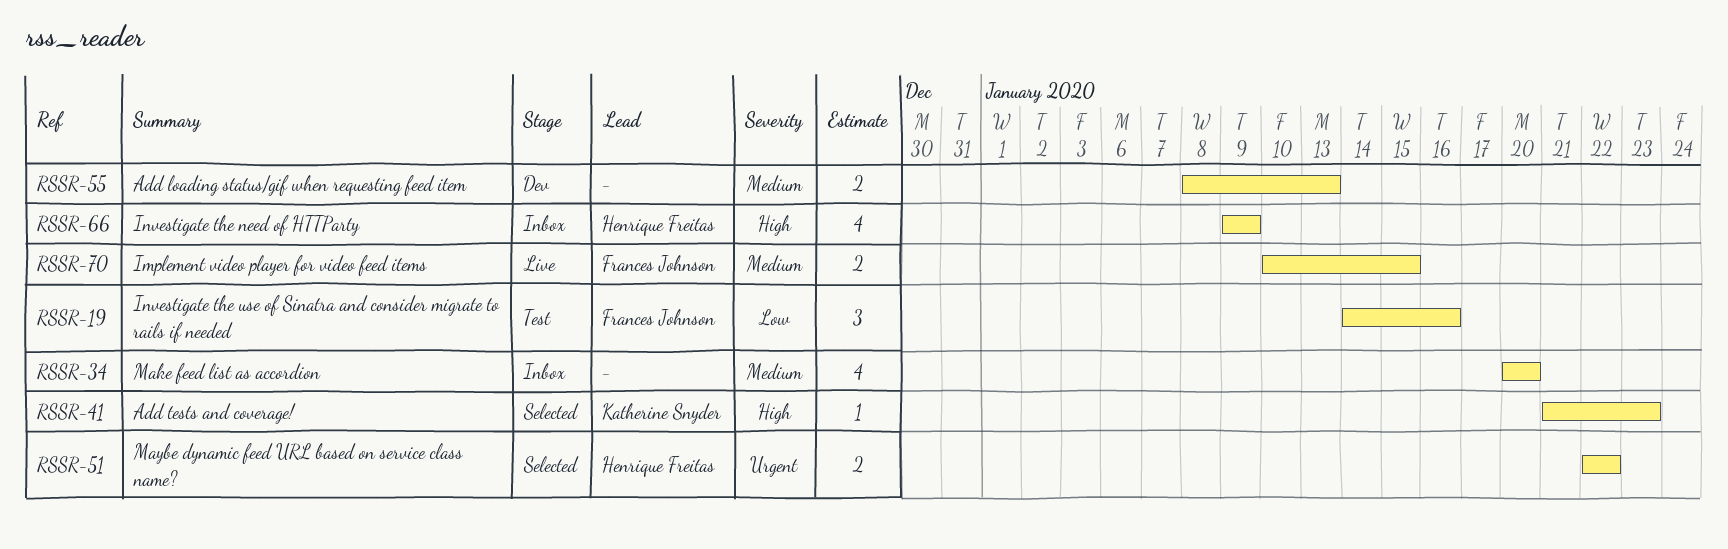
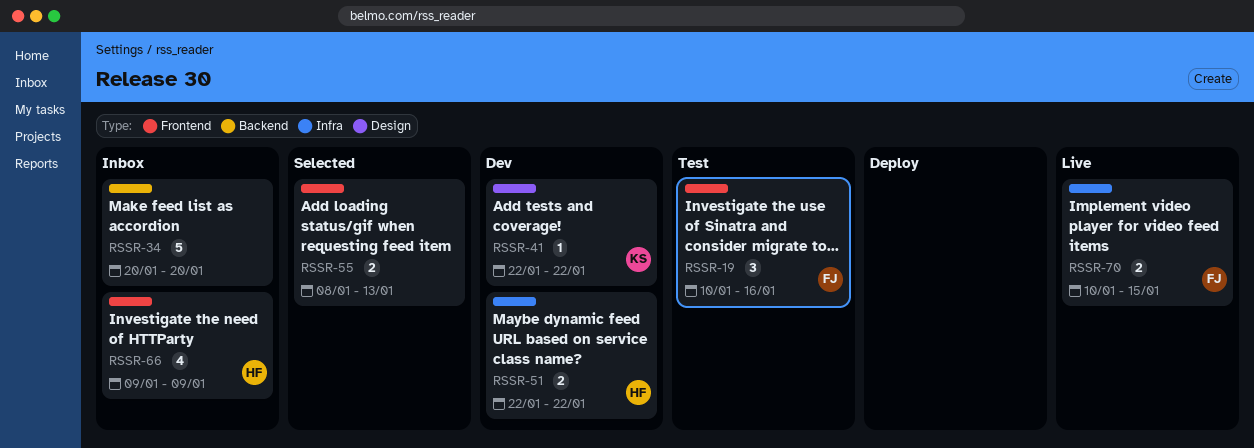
RSSR-19, start: Jan 14 -> Jan 10
RSSR-34, estimate: 4 -> 5
RSSR-41, status: Selected -> Dev
RSSR-41, start: Jan 21 -> Jan 22
RSSR-41, due: Jan 23 -> Jan 22
RSSR-51, status: Selected -> Dev
RSSR-55, status: Dev -> Selected

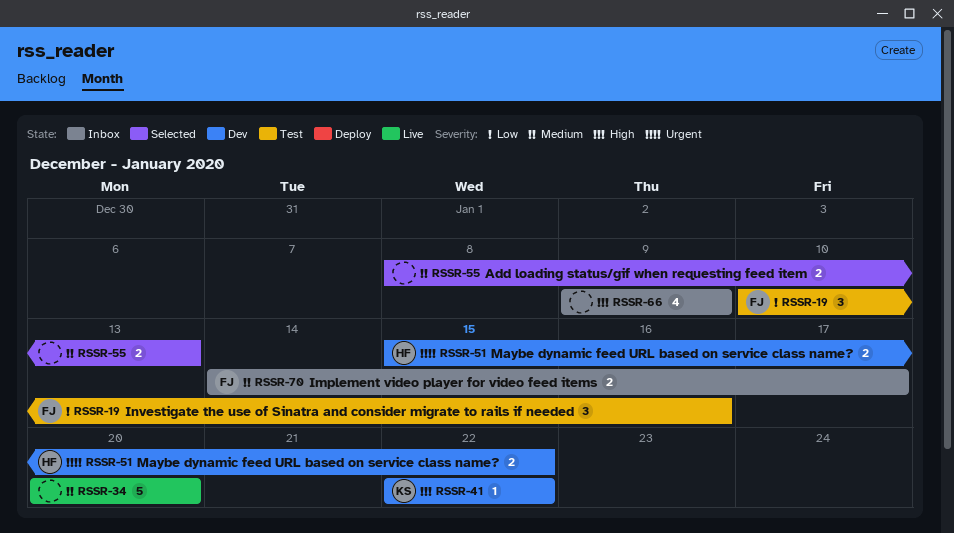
RSSR-34, status: Inbox -> Live
RSSR-51, start: Jan 22 -> Jan 15
RSSR-66, owner: HF -> none
RSSR-70, status: Live -> Inbox
RSSR-70, start: Jan 10 -> Jan 14
RSSR-70, due: Jan 15 -> Jan 17

